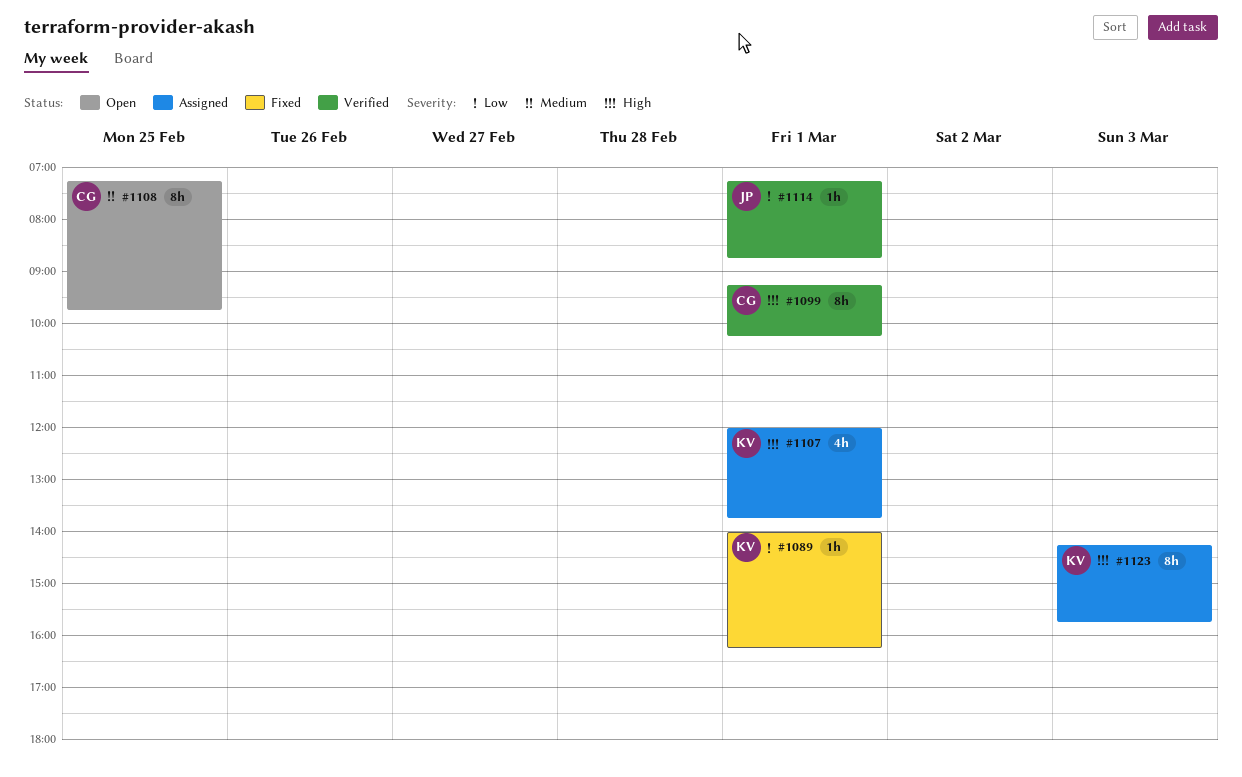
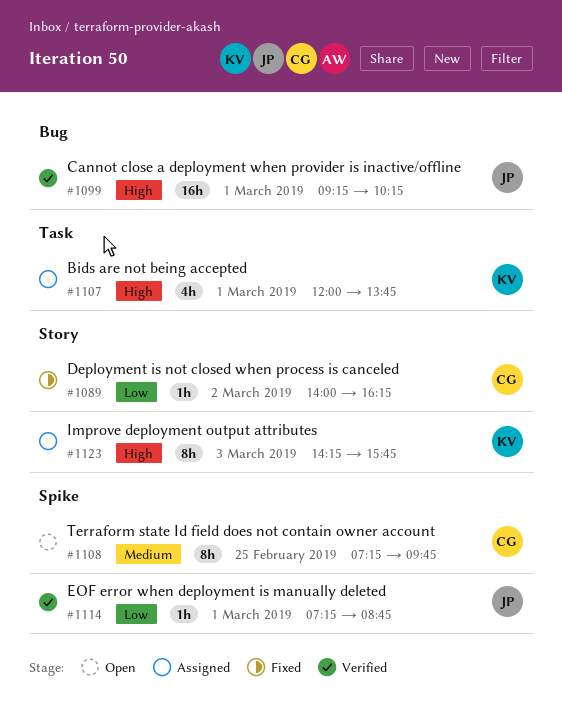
#1089, owner: KV -> CG
#1089, day: Mar 1 -> Mar 2
#1099, owner: CG -> JP
#1099, estimate: 8h -> 16h

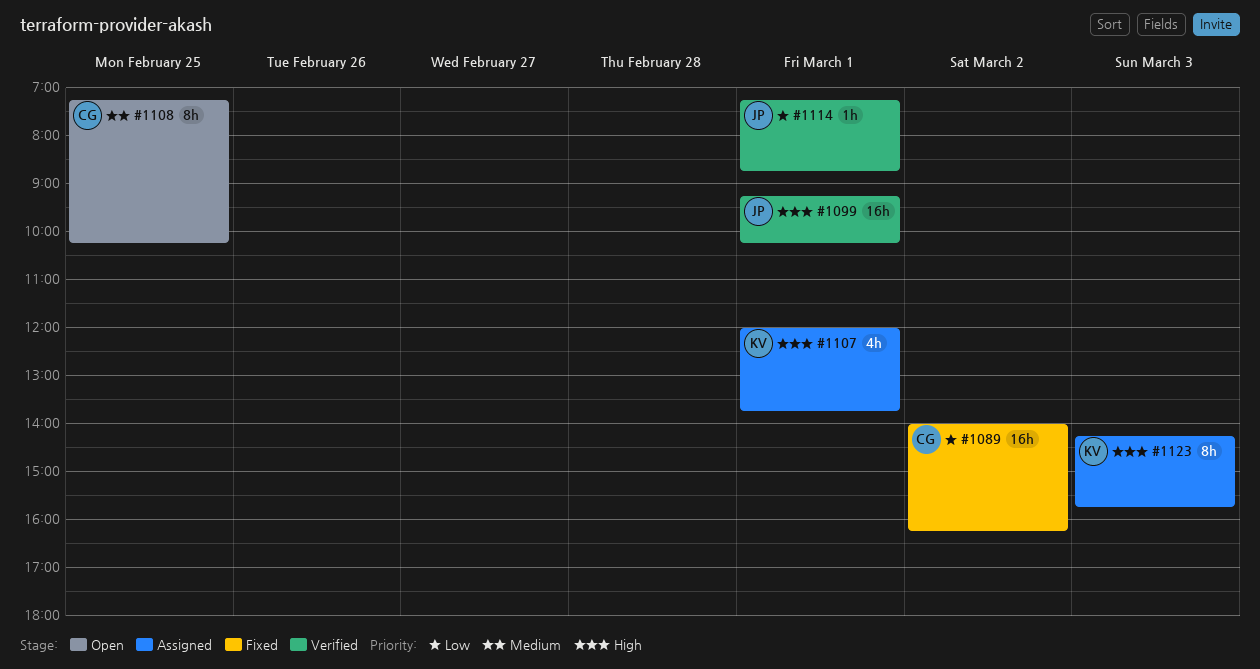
#1089, estimate: 1h -> 16h
#1108, ends: 09:45 -> 10:15

